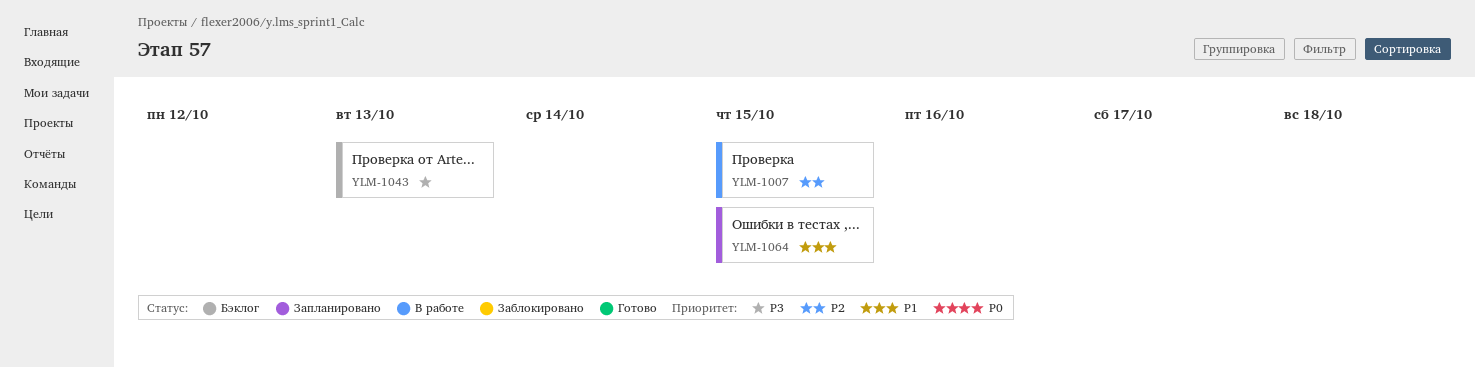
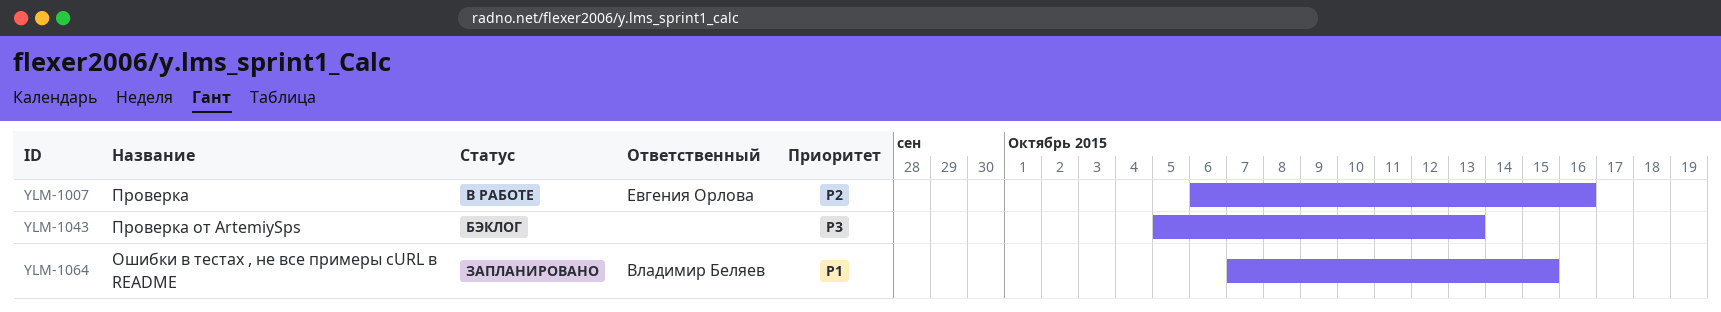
YLM-1007, due: Oct 15 -> Oct 16

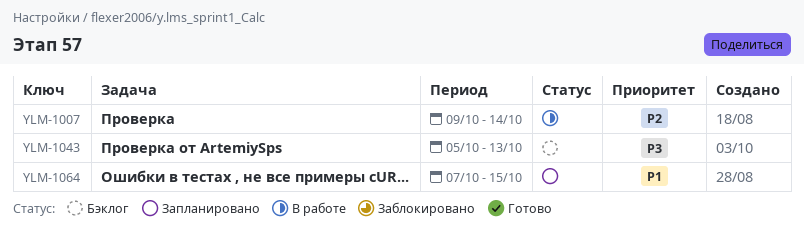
YLM-1007, start: Oct 6 -> Oct 9
YLM-1007, due: Oct 16 -> Oct 14

